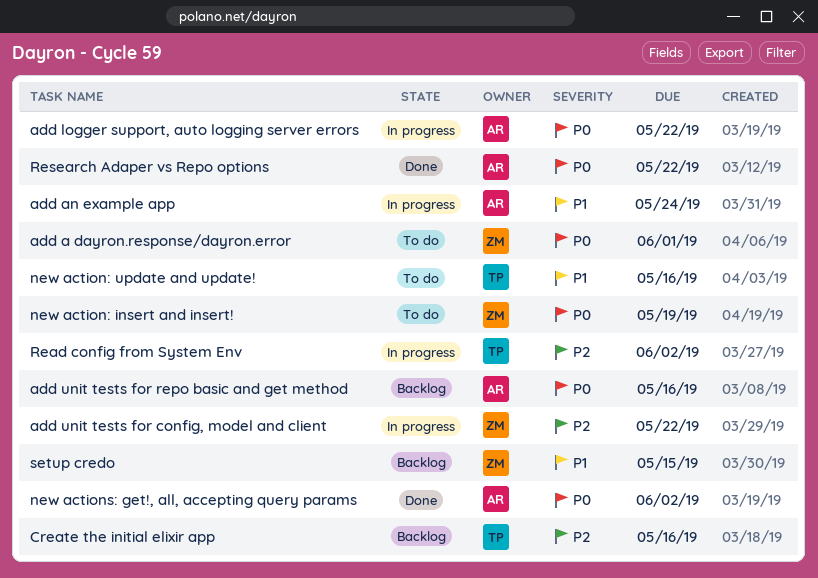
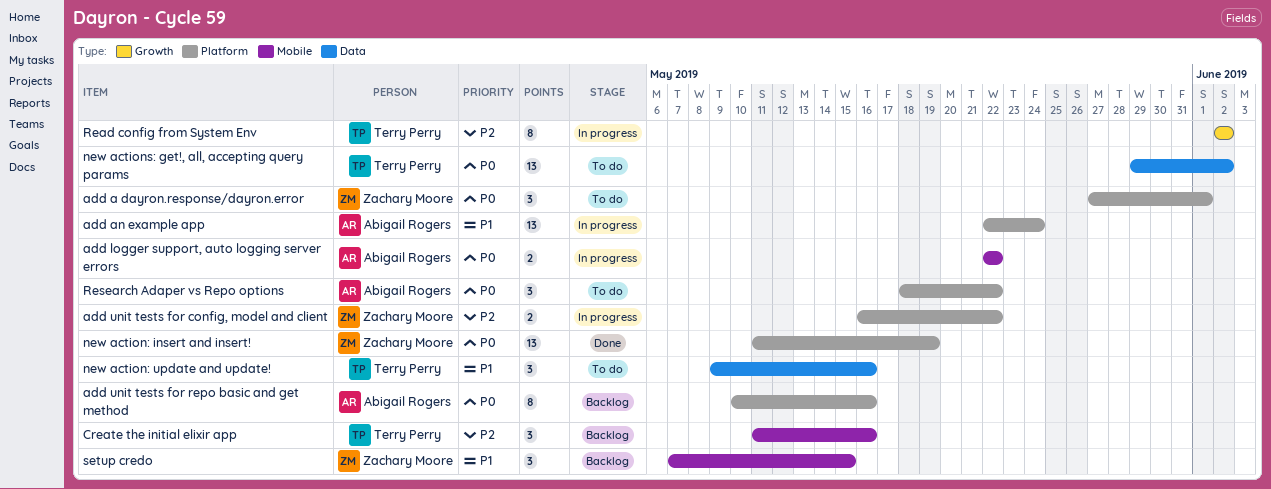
new action: insert and insert!, status: To do -> Done
new actions: get!, all, accepting query params, status: Done -> To do
new actions: get!, all, accepting query params, owner: Abigail Rogers -> Terry Perry
Research Adaper vs Repo options, status: Done -> To do

